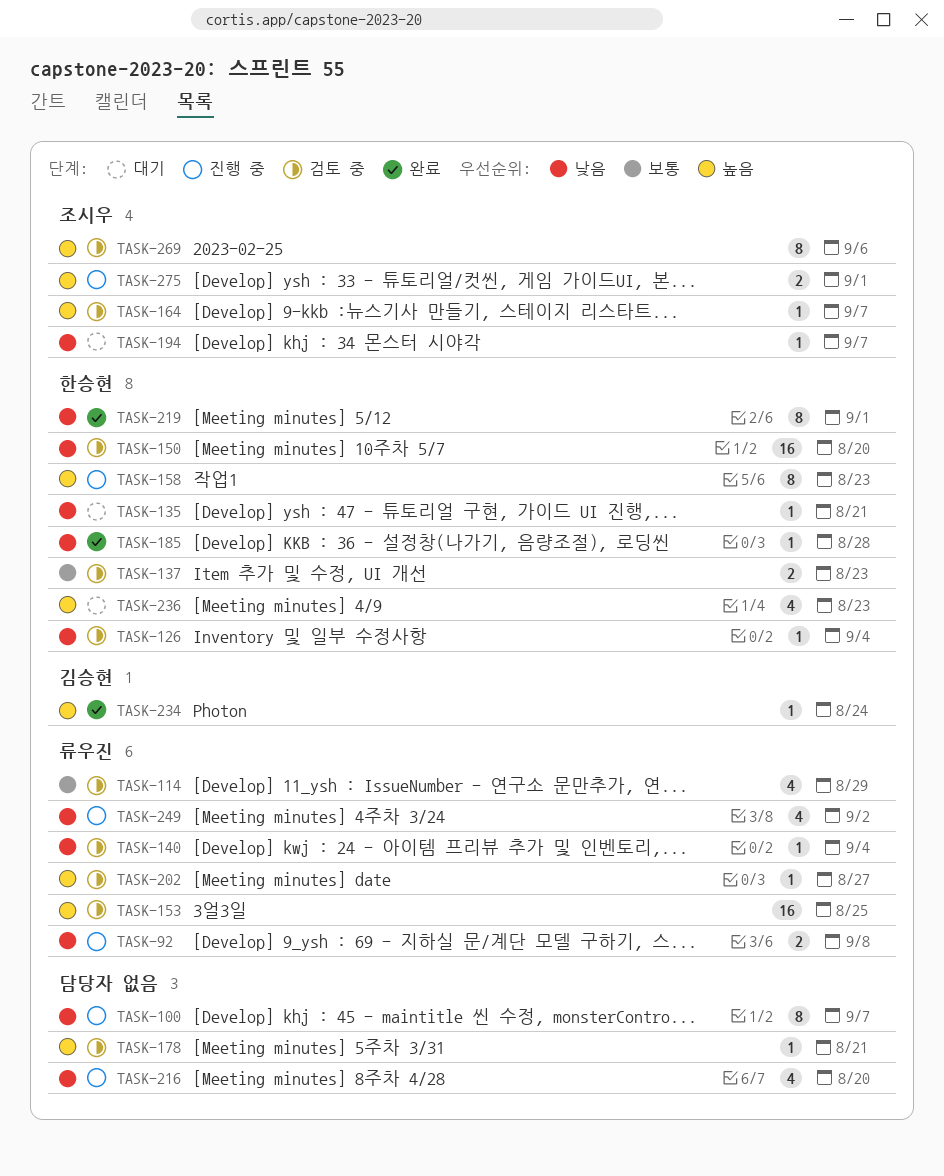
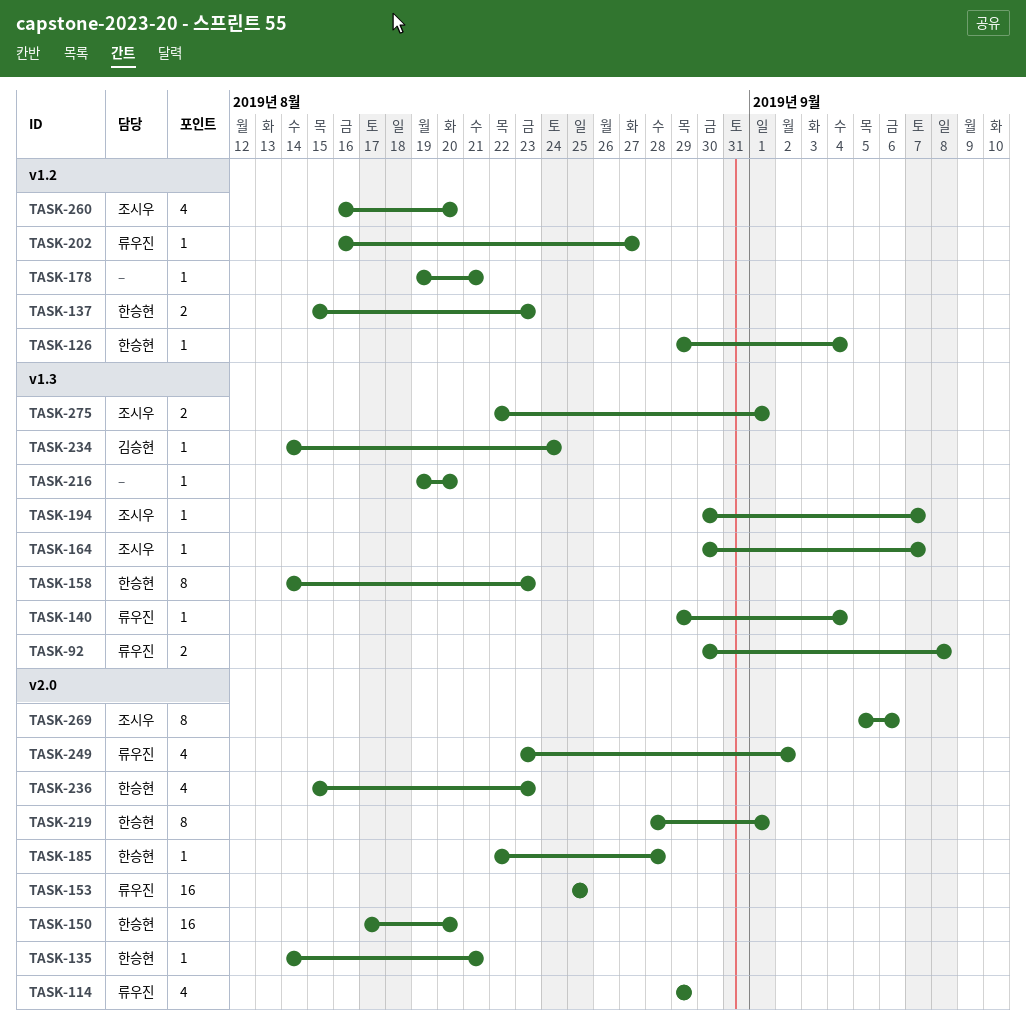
TASK-100: present -> none
TASK-216, estimate: 4 -> 1
TASK-260: none -> present

